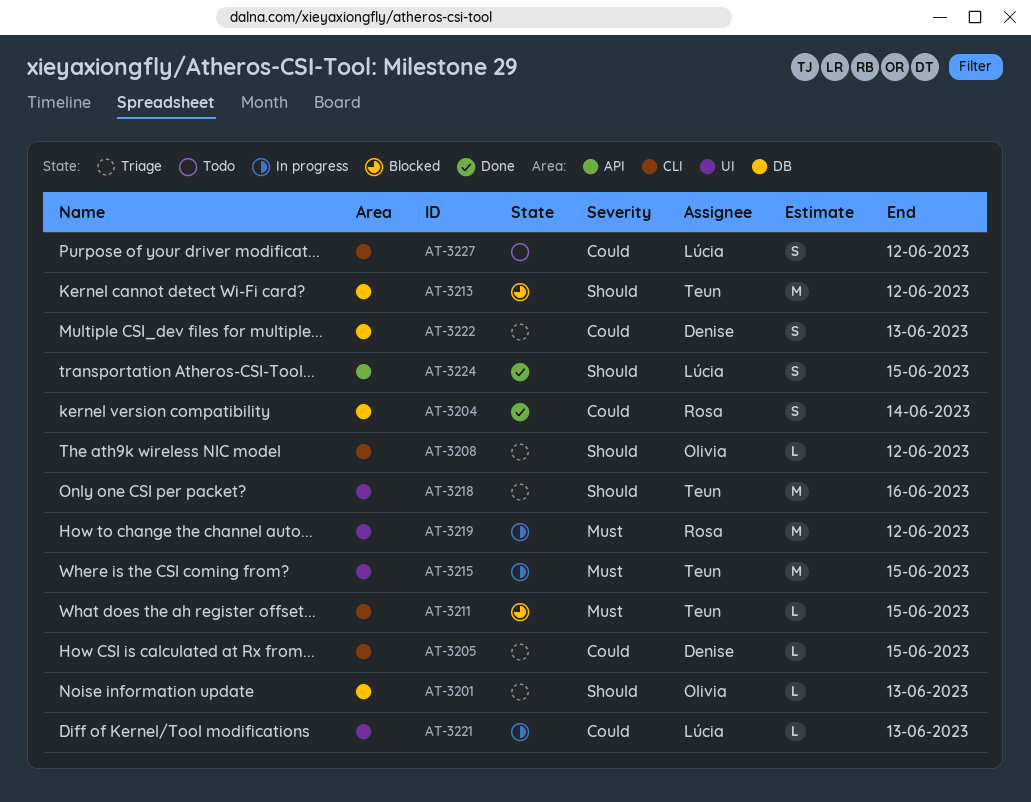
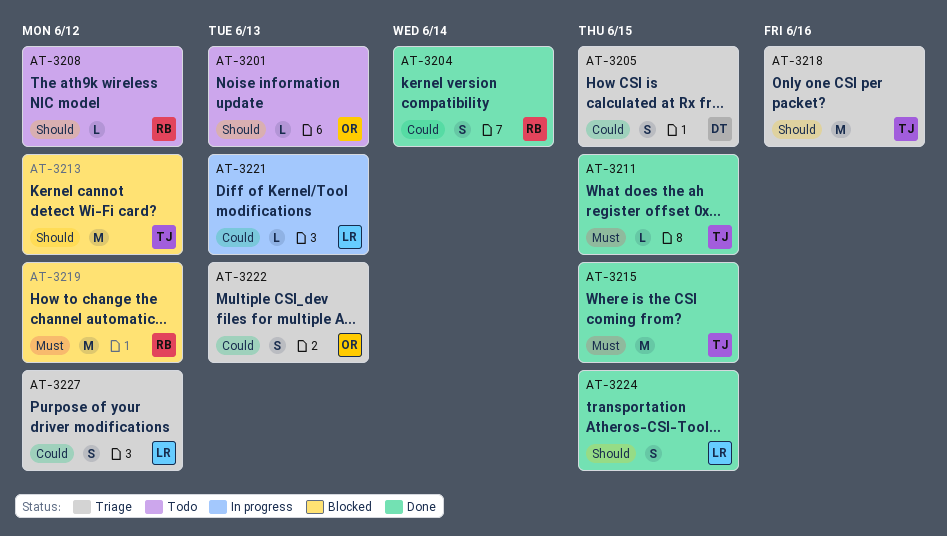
AT-3201, status: Triage -> Todo
AT-3205, estimate: L -> S
AT-3208, status: Triage -> Todo
AT-3208, owner: Olivia -> Rosa
AT-3211, status: Blocked -> Done
AT-3215, status: In progress -> Done
AT-3219, status: In progress -> Blocked
AT-3222, owner: Denise -> Olivia
AT-3227, status: Todo -> Triage

